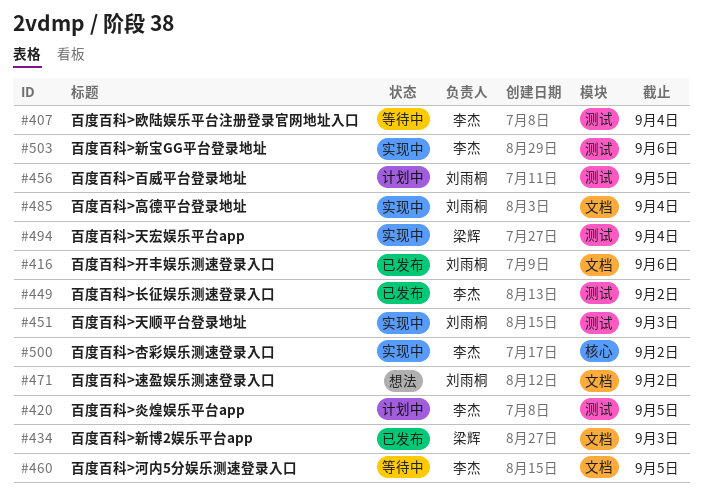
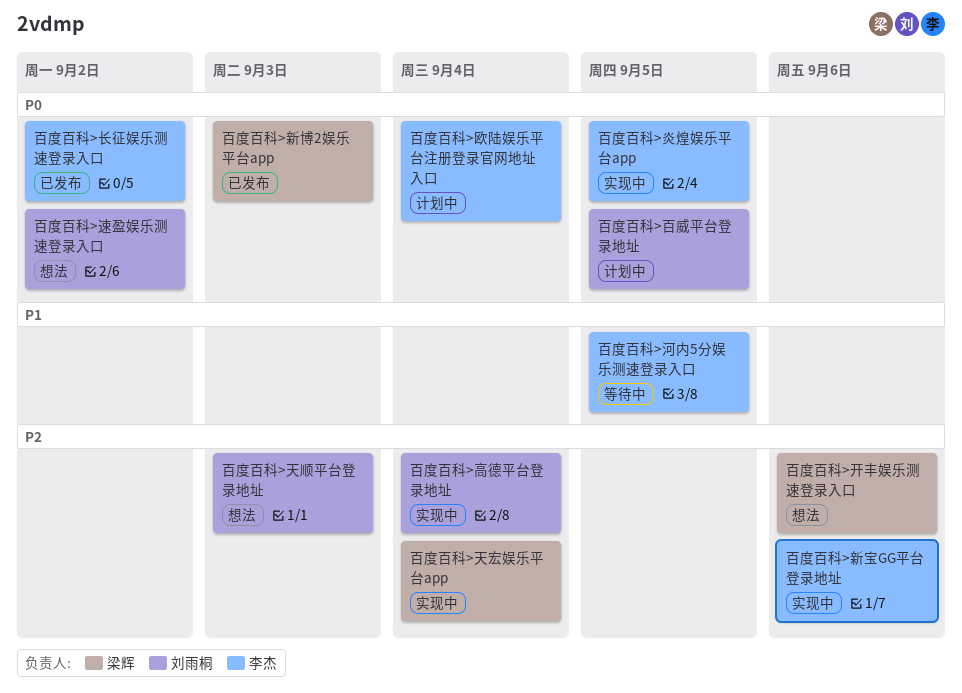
百度百科>天顺平台登录地址, status: 实现中 -> 想法
百度百科>开丰娱乐测速登录入口, status: 已发布 -> 想法
百度百科>开丰娱乐测速登录入口, owner: 刘雨桐 -> 梁辉
百度百科>杏彩娱乐测速登录入口: present -> none
百度百科>欧陆娱乐平台注册登录官网地址入口, status: 等待中 -> 计划中
百度百科>炎煌娱乐平台app, status: 计划中 -> 实现中

